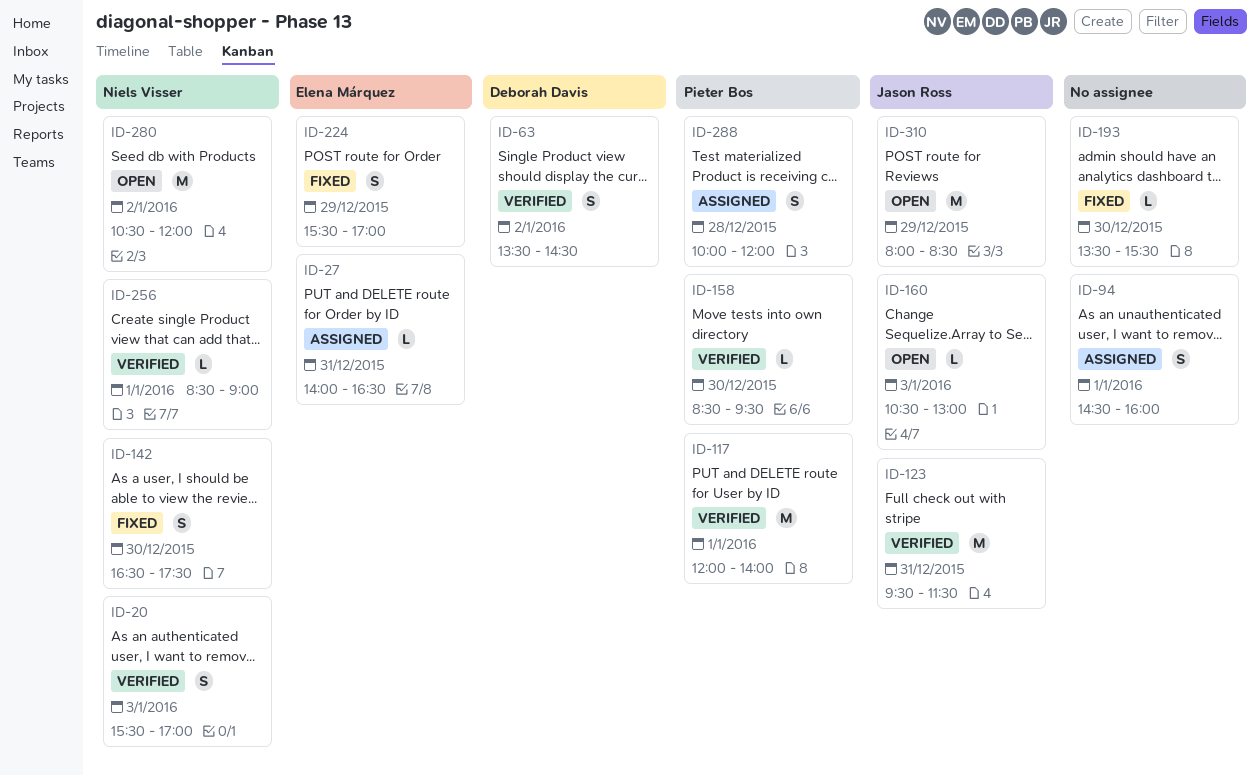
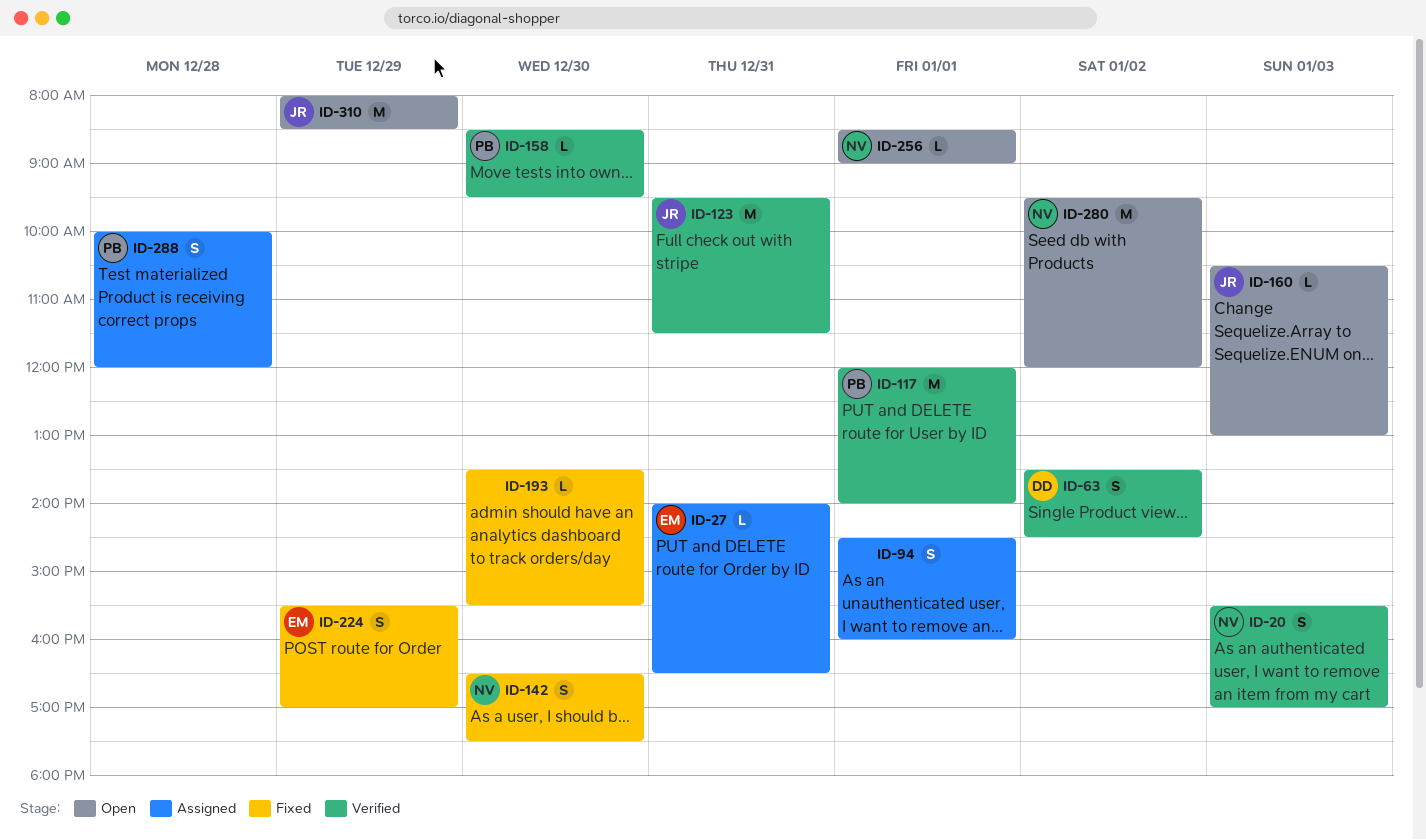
ID-256, status: Verified -> Open
ID-280, begins: 10:30 -> 09:30

